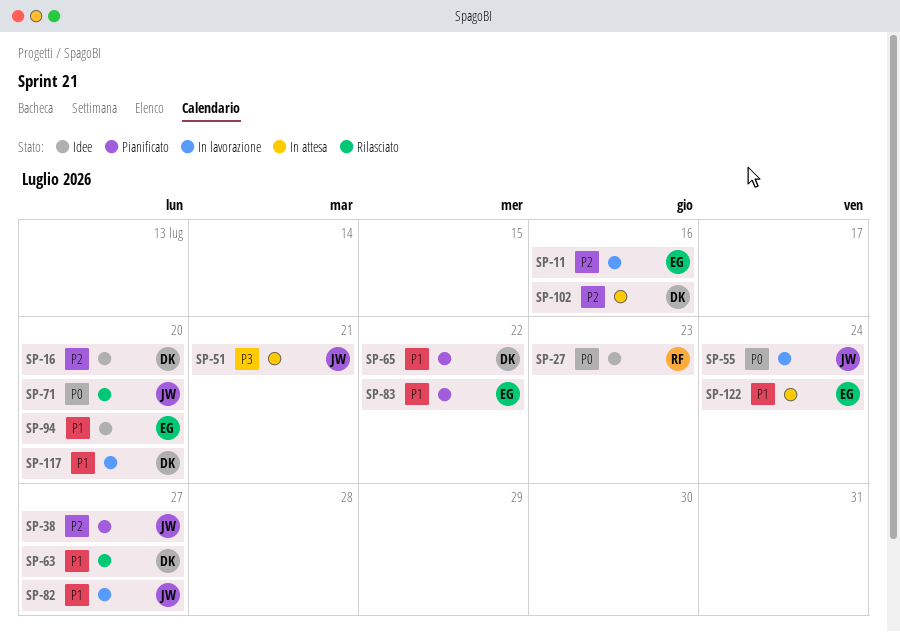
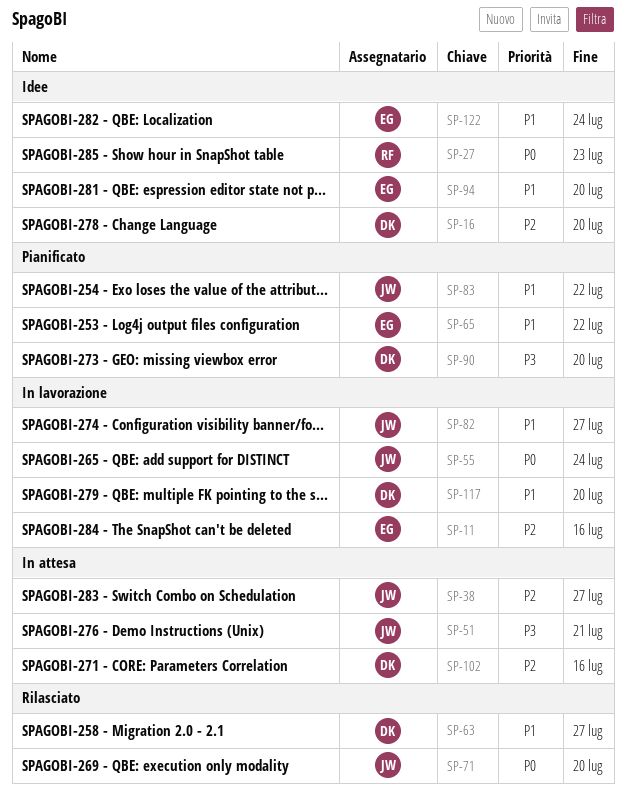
SP-38, status: Pianificato -> In attesa
SP-65, owner: DK -> EG
SP-83, owner: EG -> JW
SP-90: none -> present
SP-122, status: In attesa -> Idee

